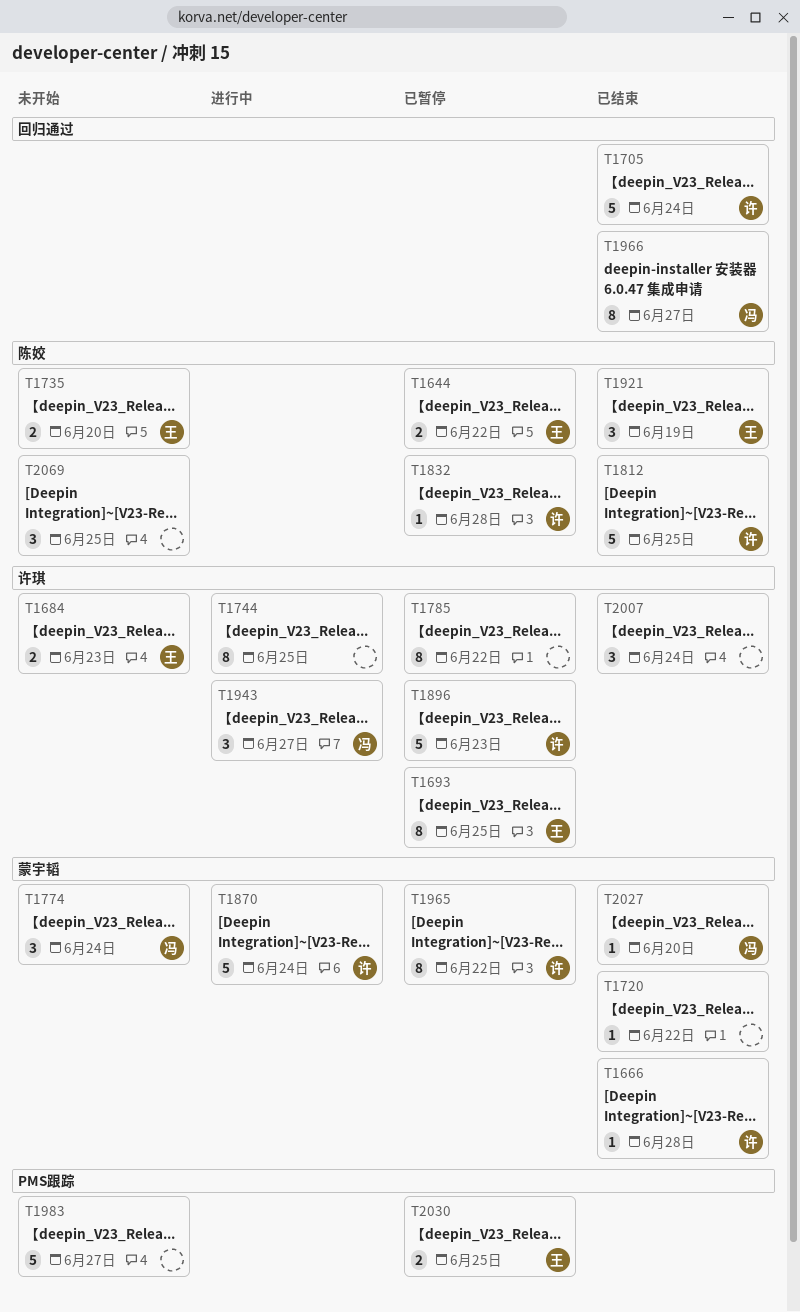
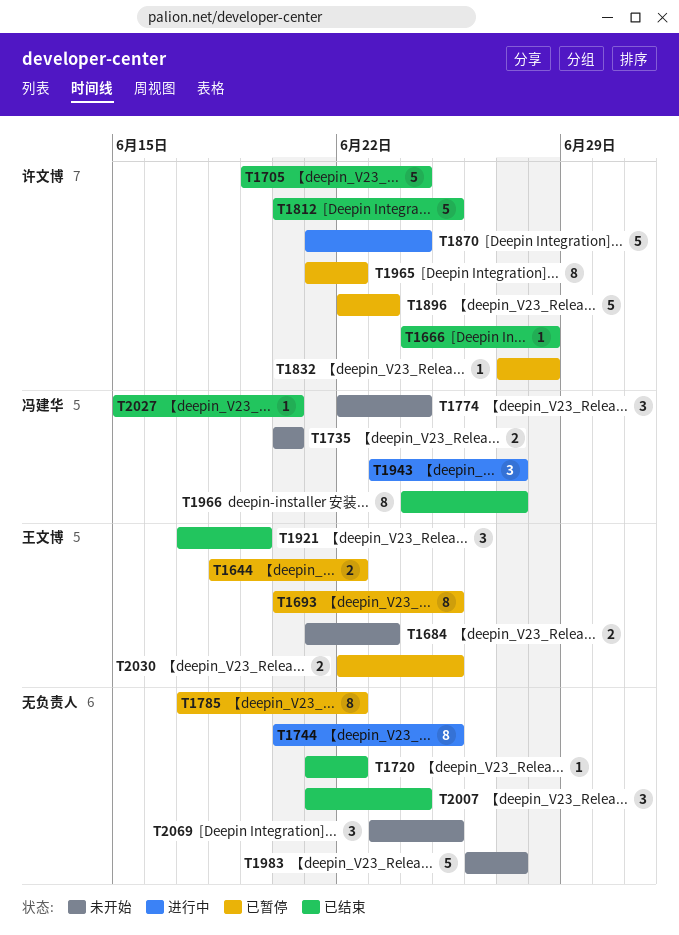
T1735, owner: 王文博 -> 冯建华

